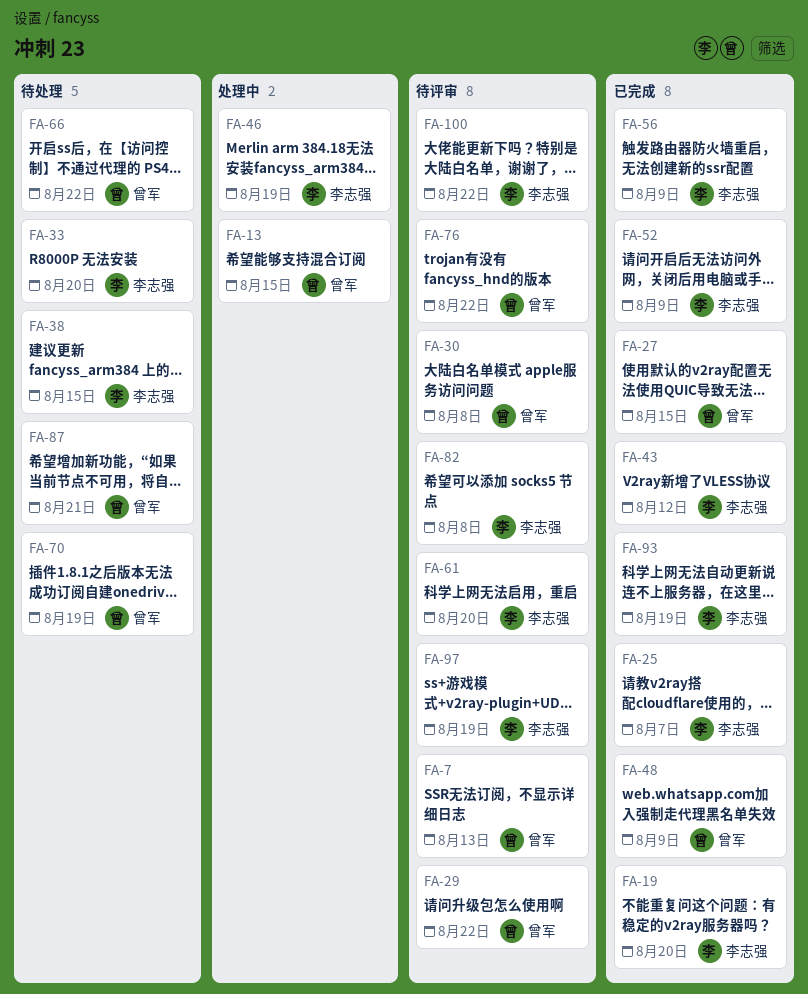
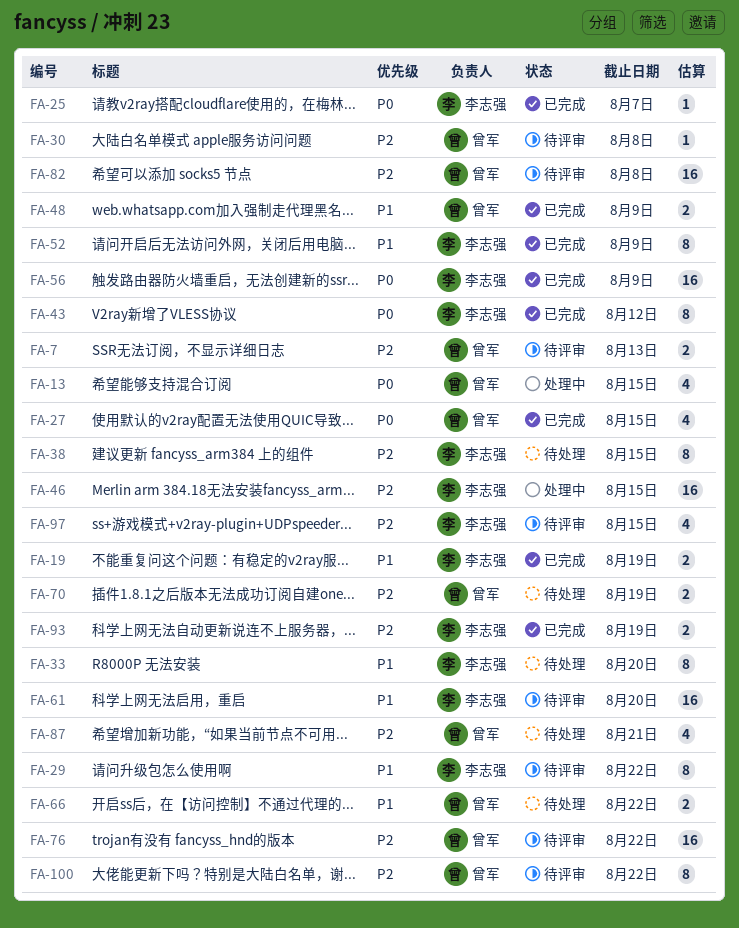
FA-19, due: Aug 20 -> Aug 19
FA-29, owner: 曾军 -> 李志强
FA-46, due: Aug 19 -> Aug 15
FA-82, owner: 李志强 -> 曾军
FA-97, due: Aug 19 -> Aug 15
FA-100, owner: 李志强 -> 曾军

